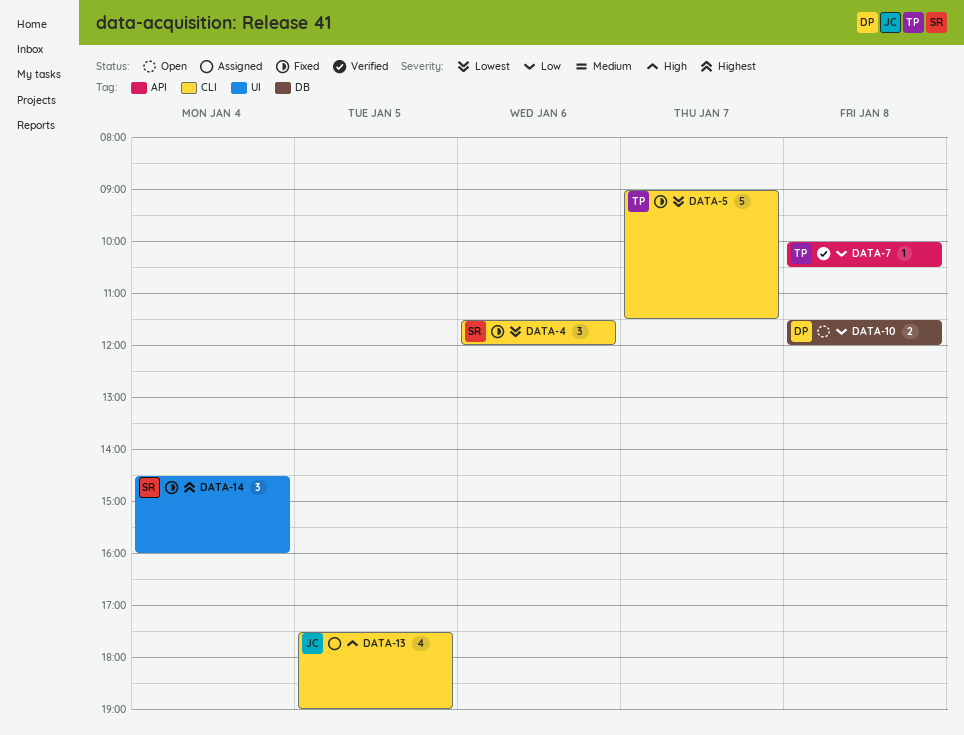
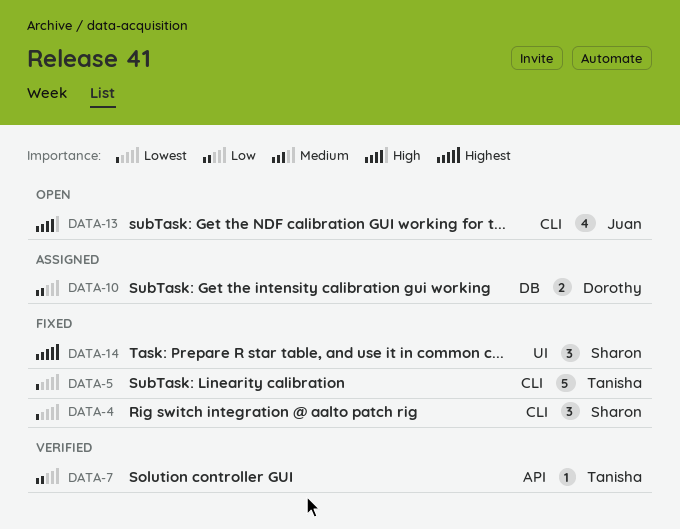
DATA-10, status: Open -> Assigned
DATA-13, status: Assigned -> Open

